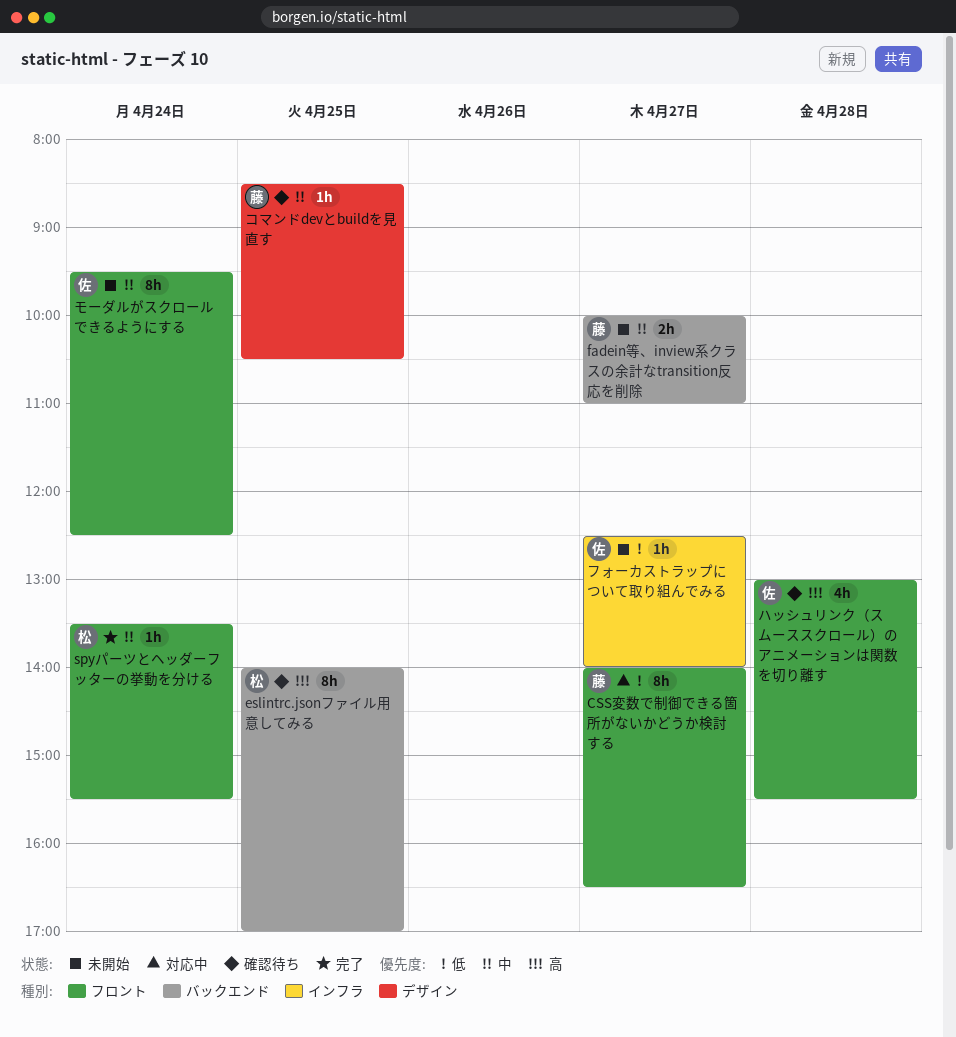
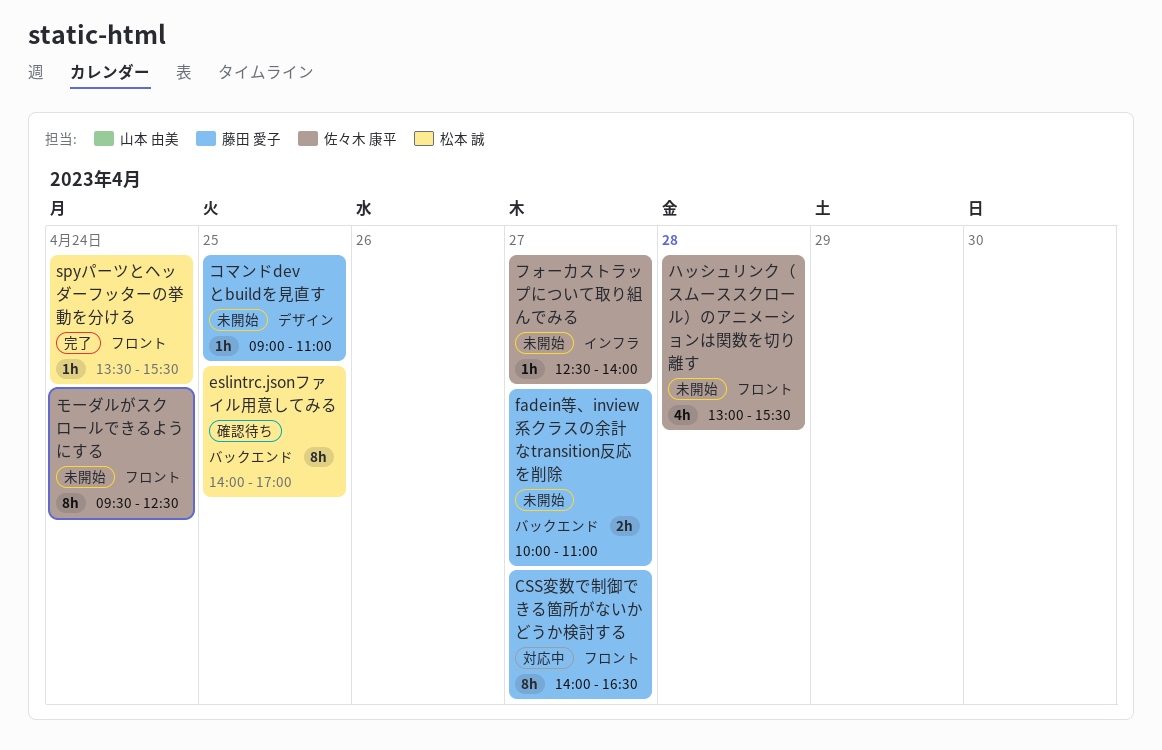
コマンドdevとbuildを見直す, status: 確認待ち -> 未開始
コマンドdevとbuildを見直す, begins: 08:30 -> 09:00
コマンドdevとbuildを見直す, ends: 10:30 -> 11:00
ハッシュリンク（スムーススクロール）のアニメーションは関数を切り離す, status: 確認待ち -> 未開始

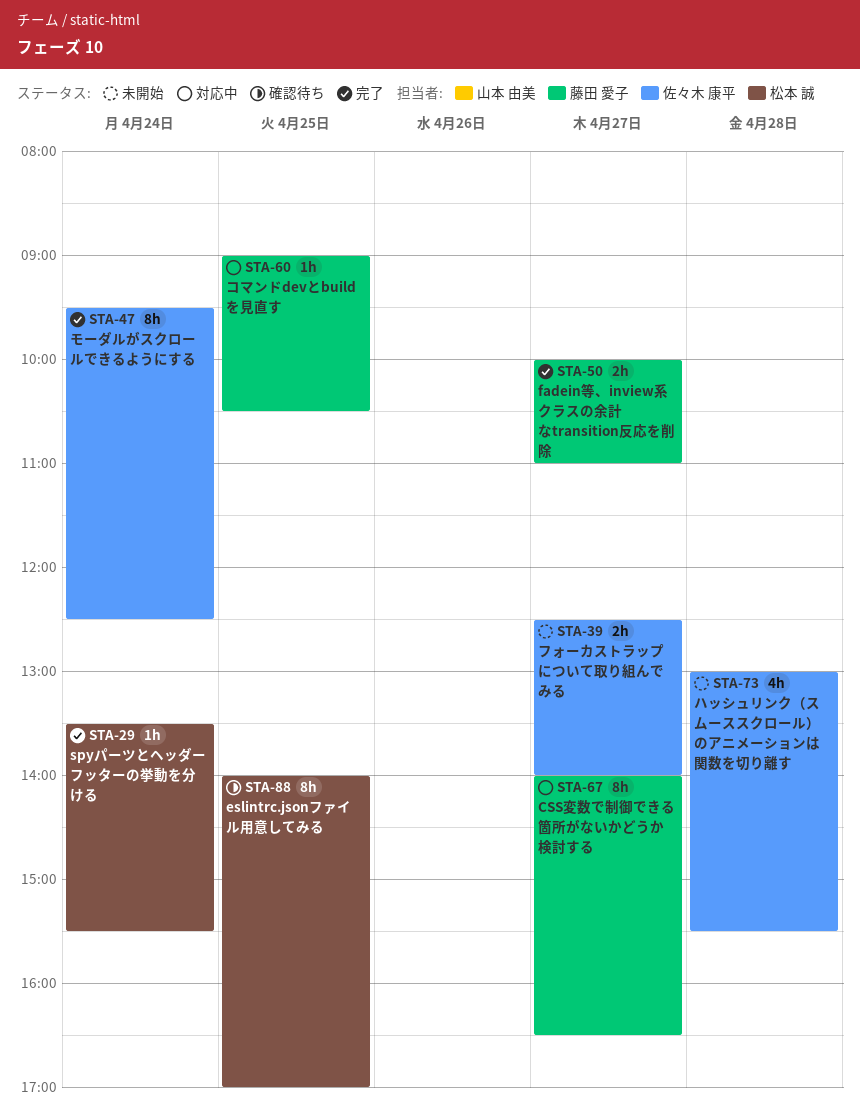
fadein等、inview系クラスの余計なtransition反応を削除, status: 未開始 -> 完了
コマンドdevとbuildを見直す, status: 未開始 -> 対応中
コマンドdevとbuildを見直す, ends: 11:00 -> 10:30
フォーカストラップについて取り組んでみる, estimate: 1h -> 2h
モーダルがスクロールできるようにする, status: 未開始 -> 完了

